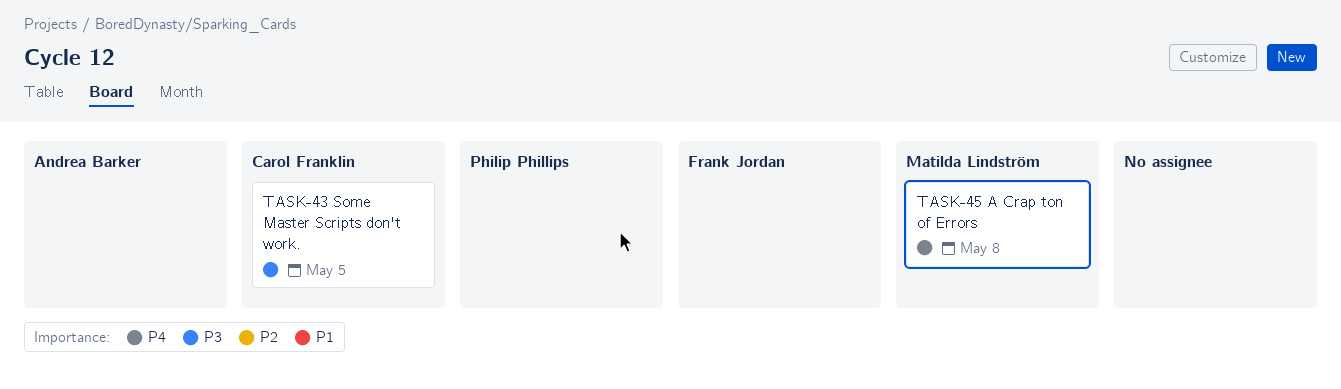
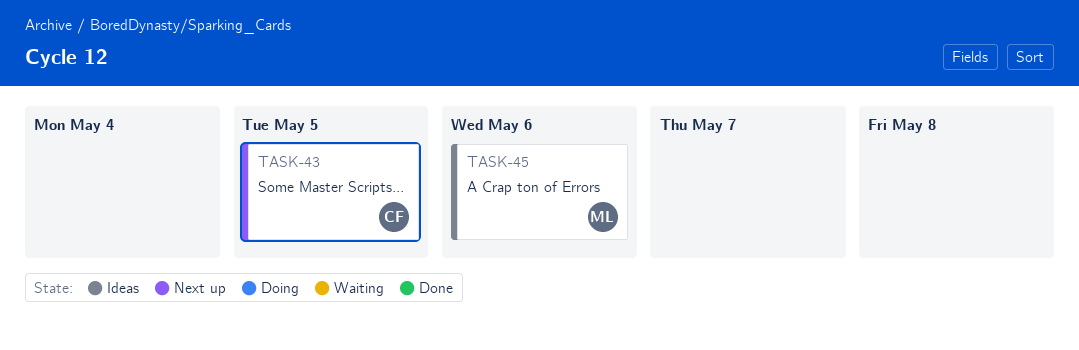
TASK-45, due: May 8 -> May 6

